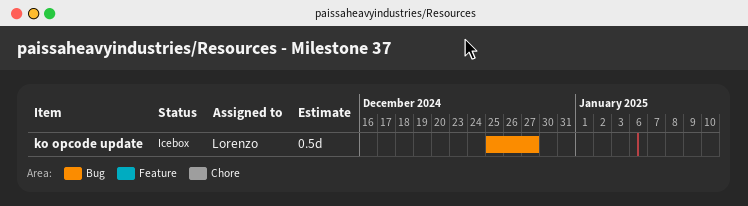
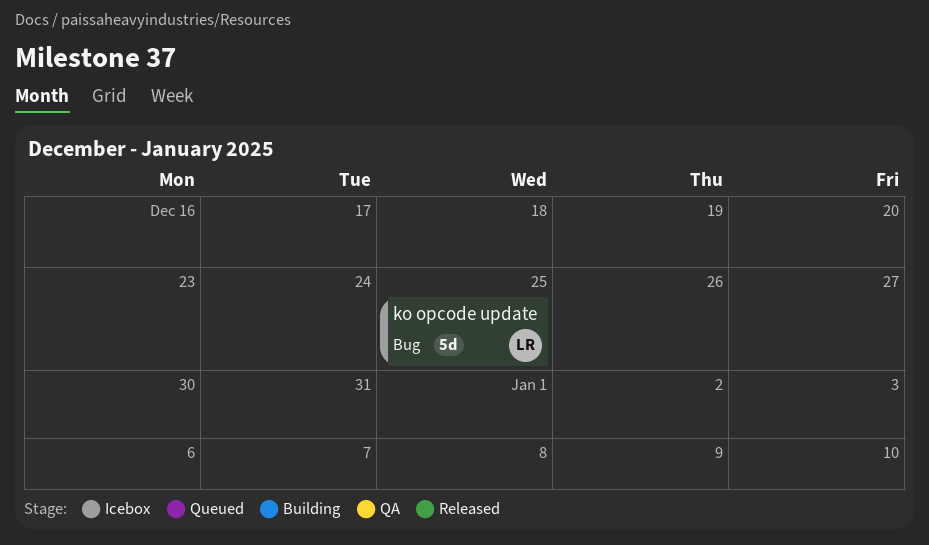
ko opcode update, estimate: 0.5d -> 5d
ko opcode update, due: Dec 27 -> Dec 25

